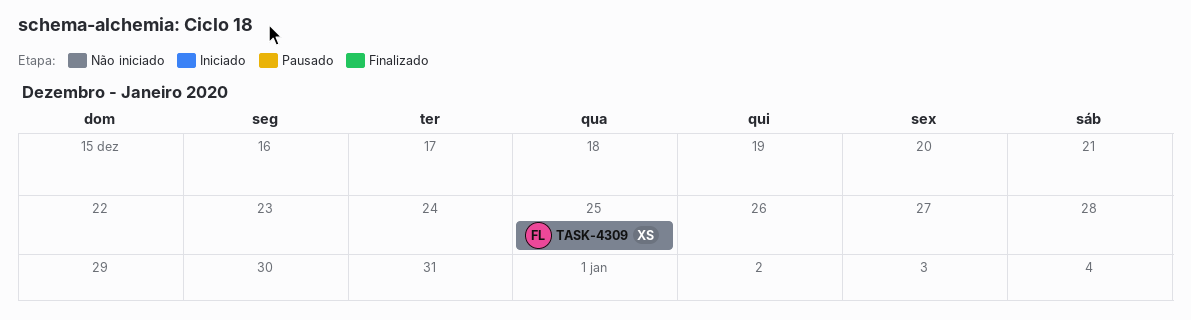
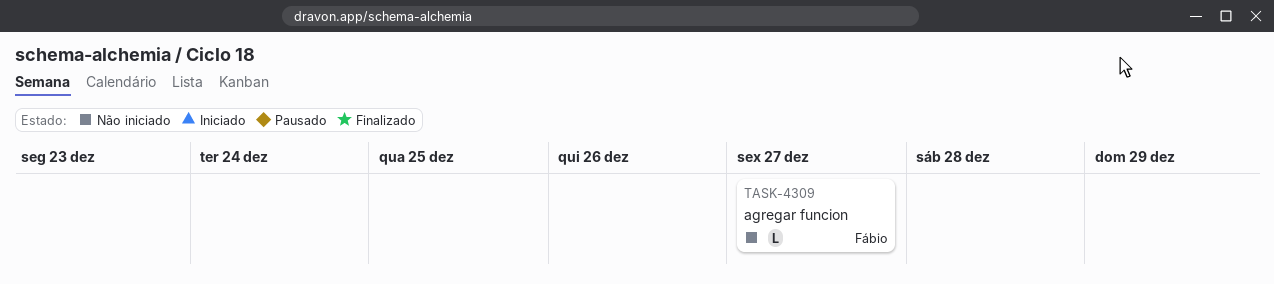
TASK-4309, estimate: XS -> L
TASK-4309, due: Dec 25 -> Dec 27

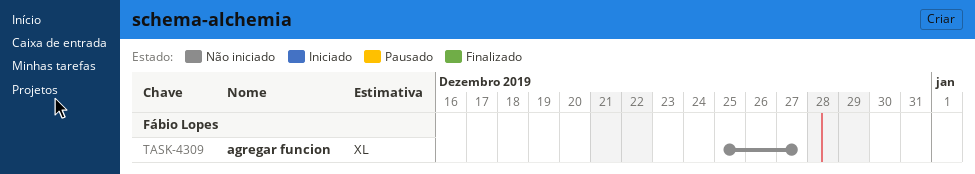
TASK-4309, estimate: L -> XL

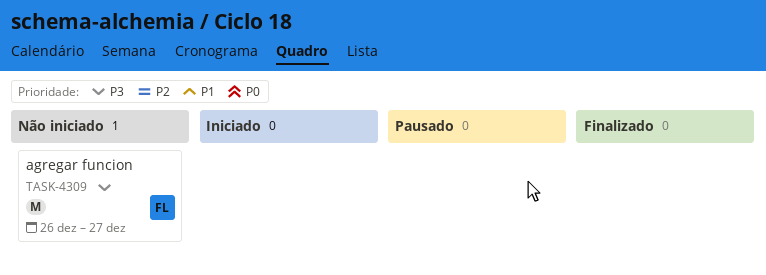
TASK-4309, estimate: XL -> M
TASK-4309, start: Dec 25 -> Dec 26

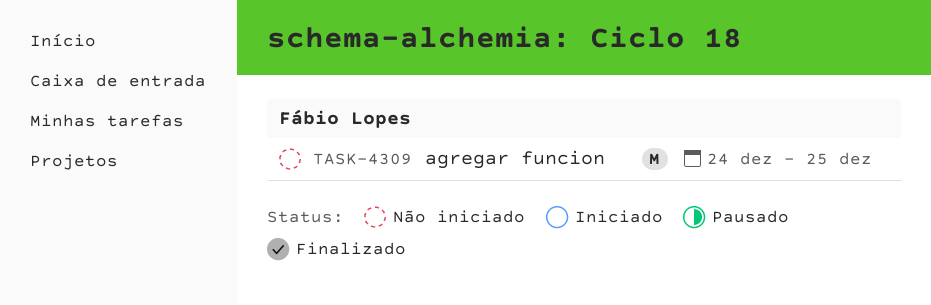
TASK-4309, start: Dec 26 -> Dec 24
TASK-4309, due: Dec 27 -> Dec 25

